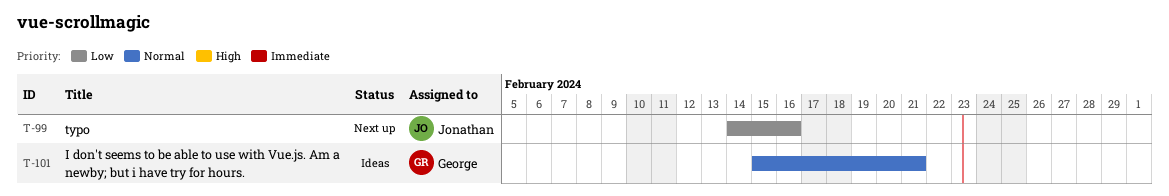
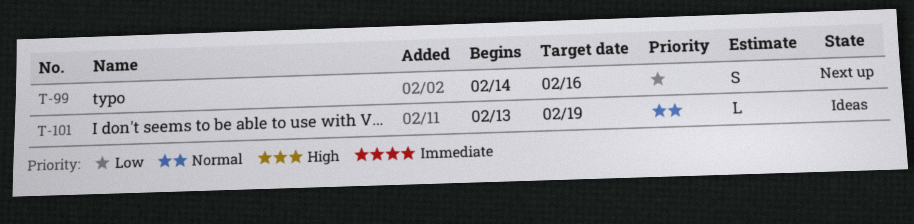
T-101, start: Feb 15 -> Feb 13
T-101, due: Feb 21 -> Feb 19

